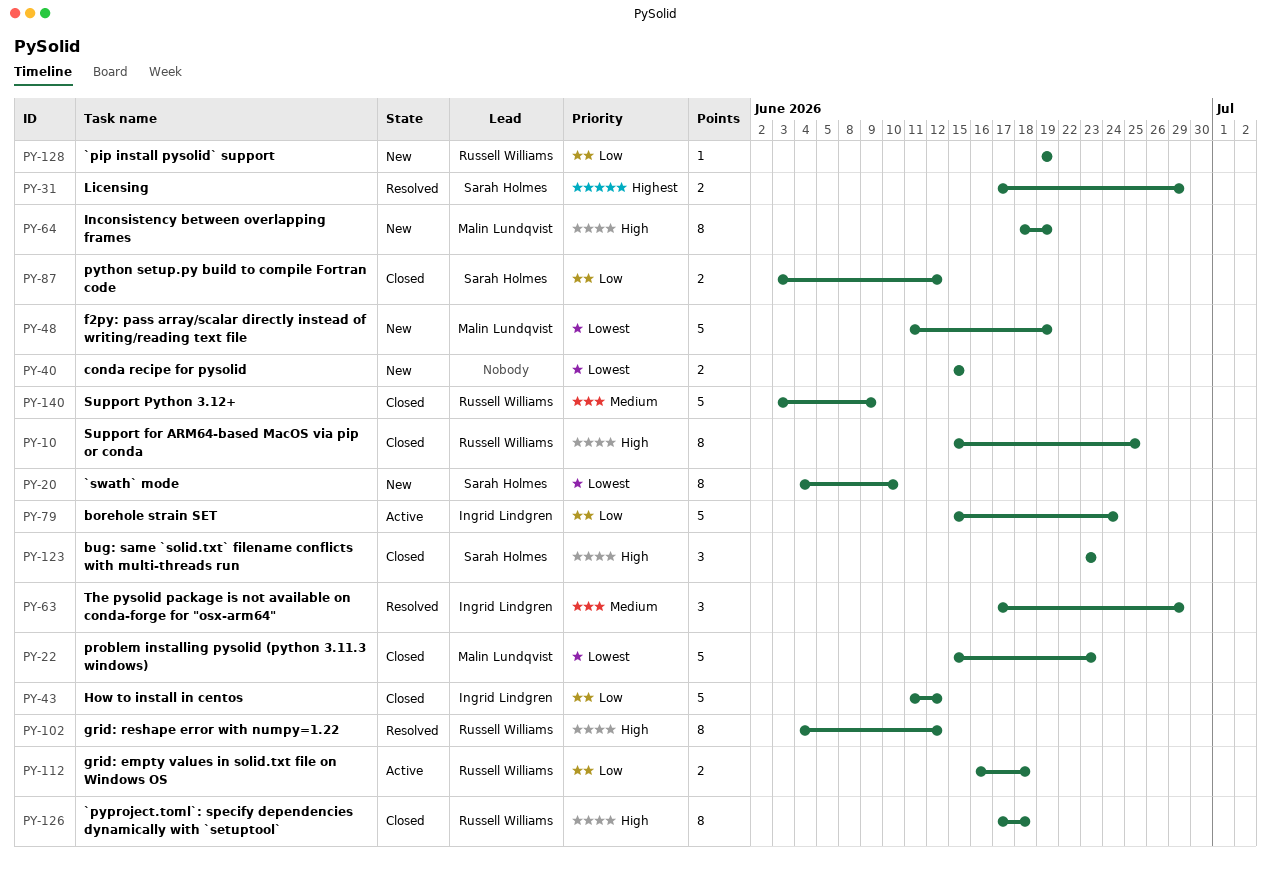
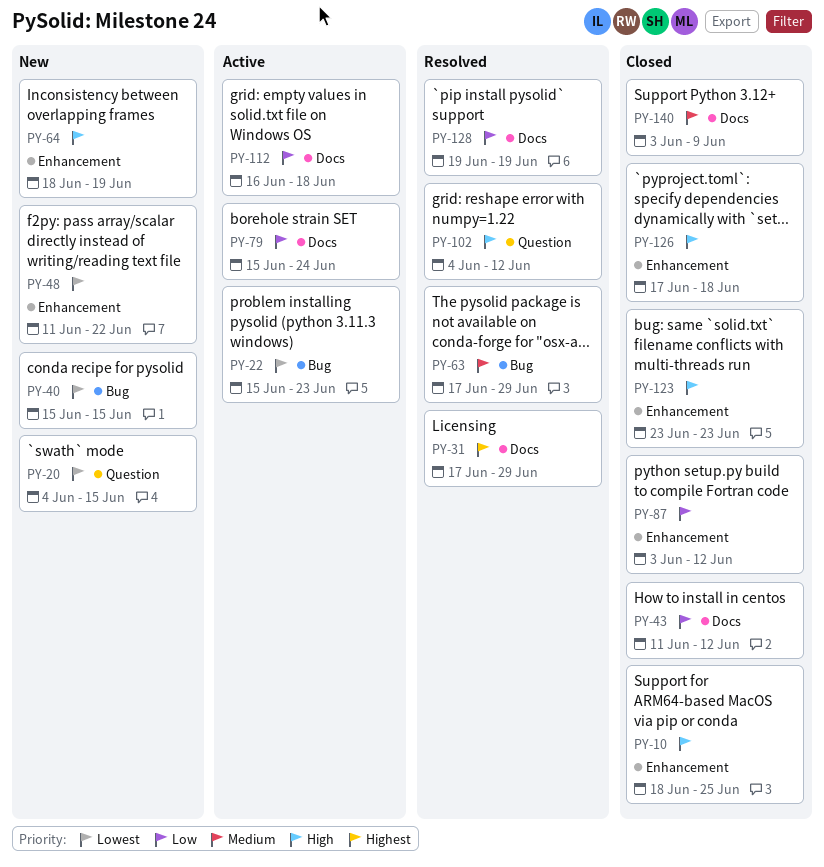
PY-10, start: Jun 15 -> Jun 18
PY-20, due: Jun 10 -> Jun 15
PY-22, status: Closed -> Active
PY-48, due: Jun 19 -> Jun 22
PY-128, status: New -> Resolved

